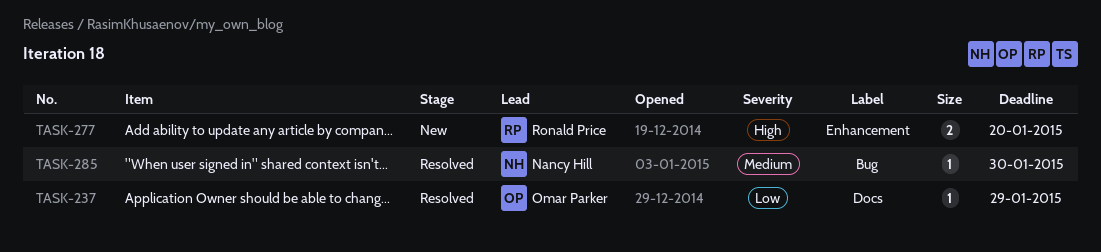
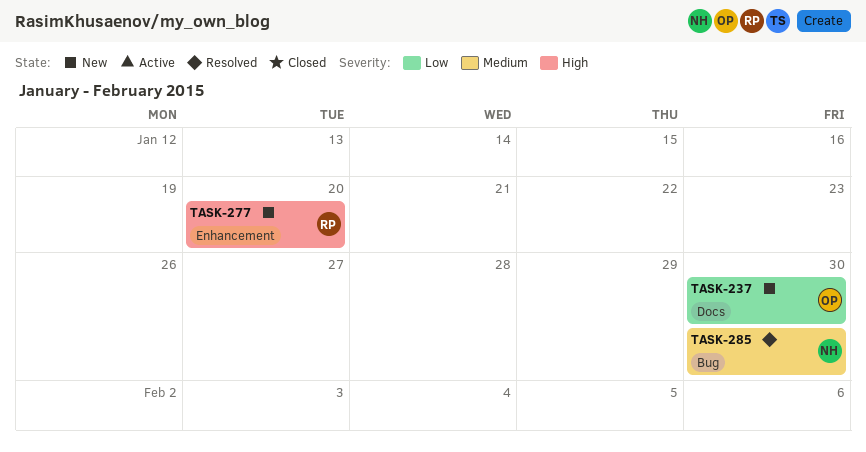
TASK-237, status: Resolved -> New
TASK-237, due: Jan 29 -> Jan 30

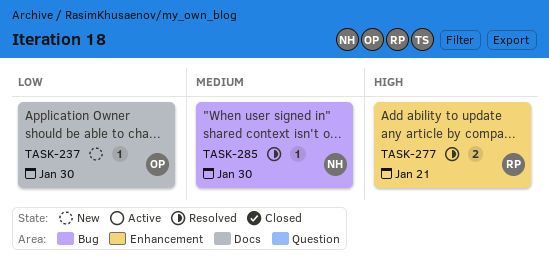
TASK-277, status: New -> Resolved
TASK-277, due: Jan 20 -> Jan 21

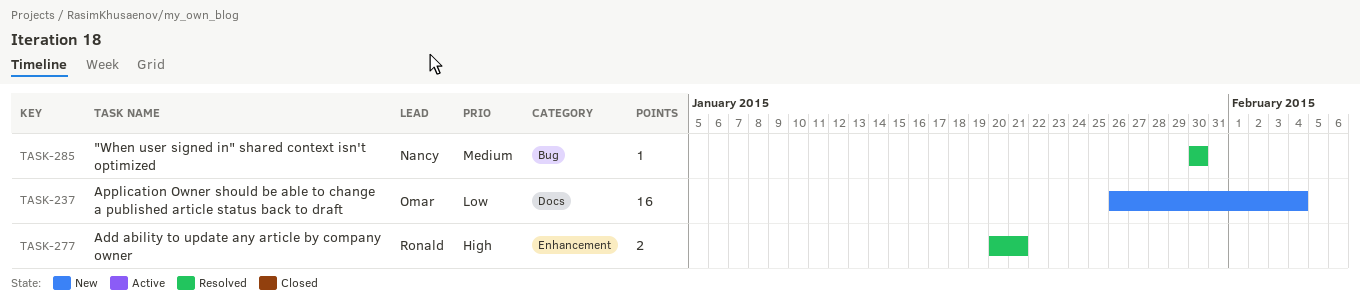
TASK-237, estimate: 1 -> 16
TASK-237, due: Jan 30 -> Feb 4

